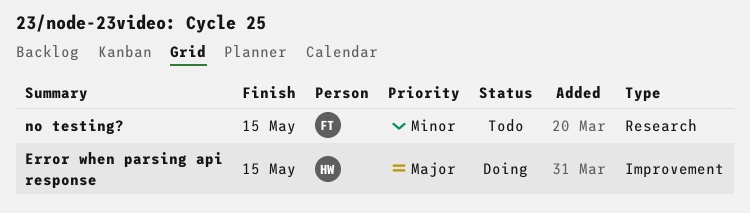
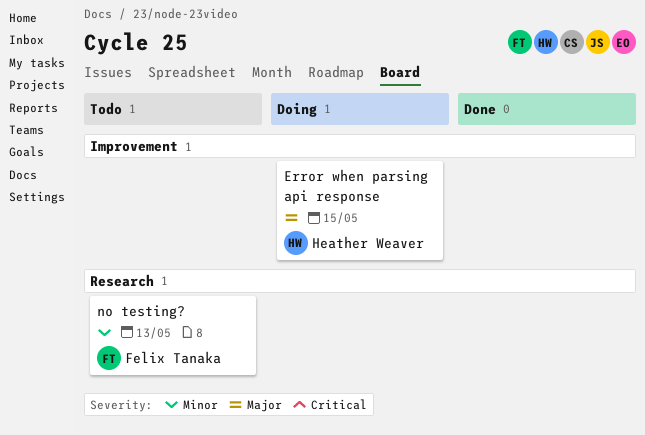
no testing?, due: May 15 -> May 13

